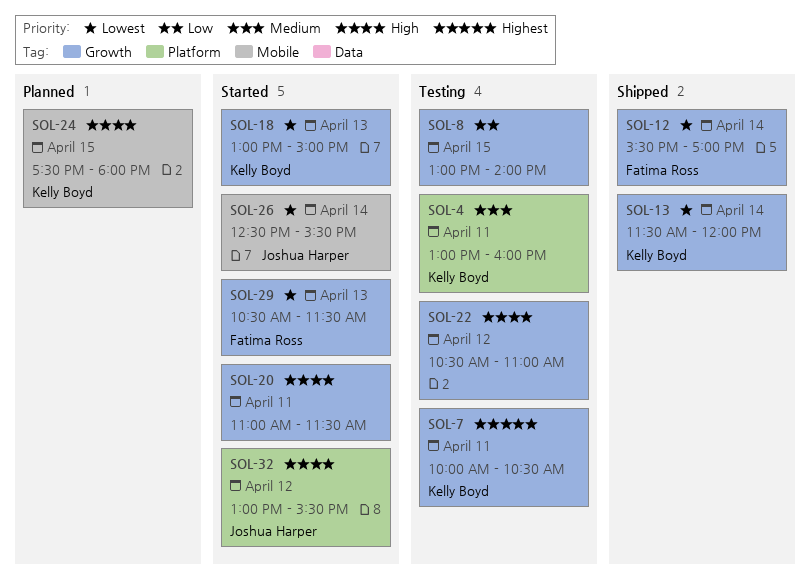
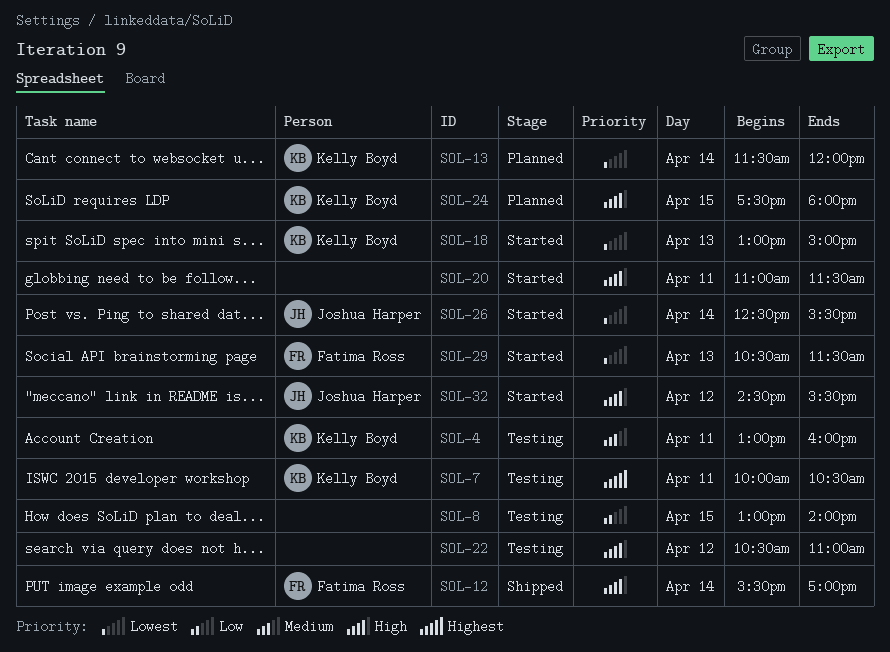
SOL-12, priority: Lowest -> High
SOL-13, status: Shipped -> Planned
SOL-32, begins: 13:00 -> 14:30

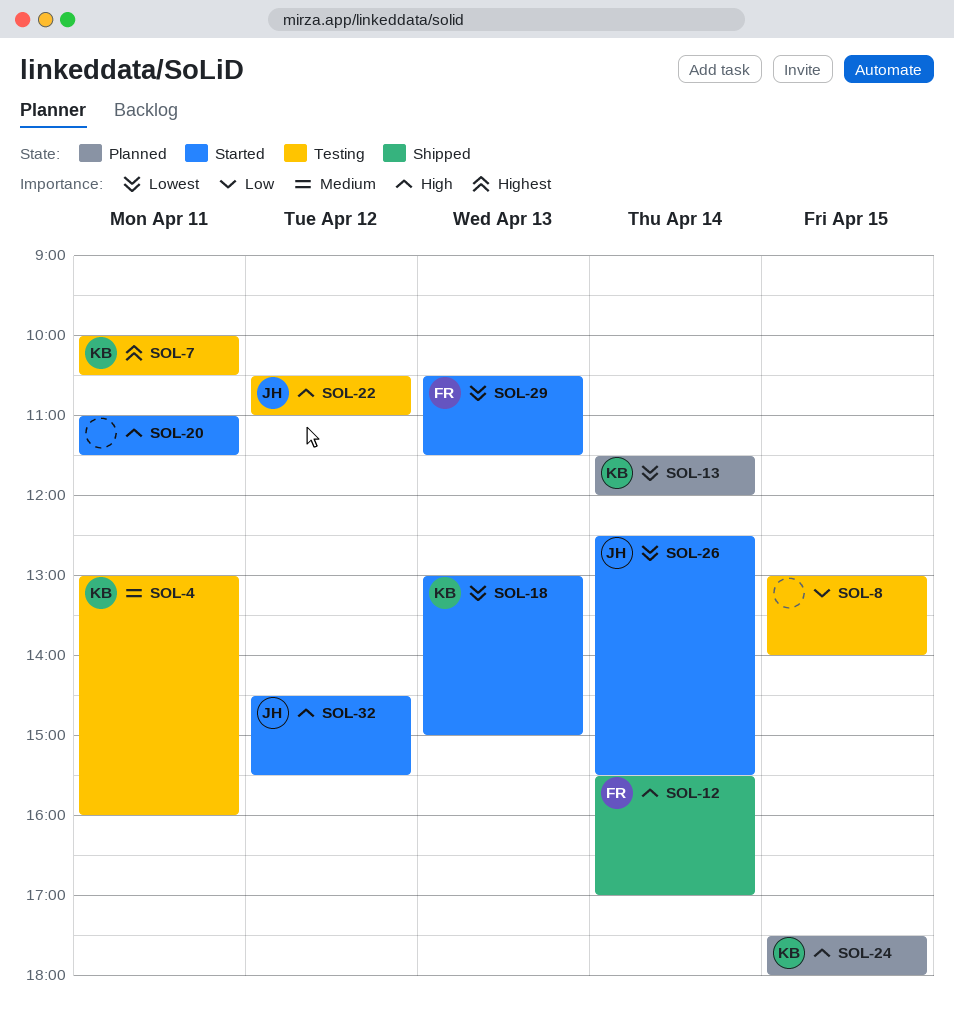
SOL-22, owner: none -> Joshua Harper

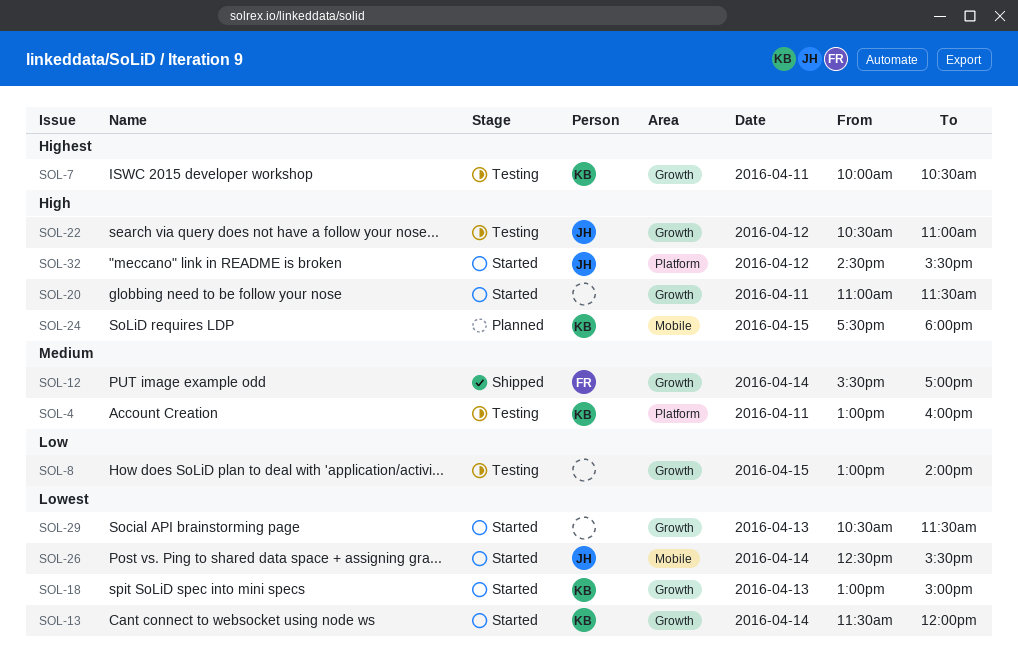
SOL-12, priority: High -> Medium
SOL-13, status: Planned -> Started
SOL-29, owner: FR -> none

